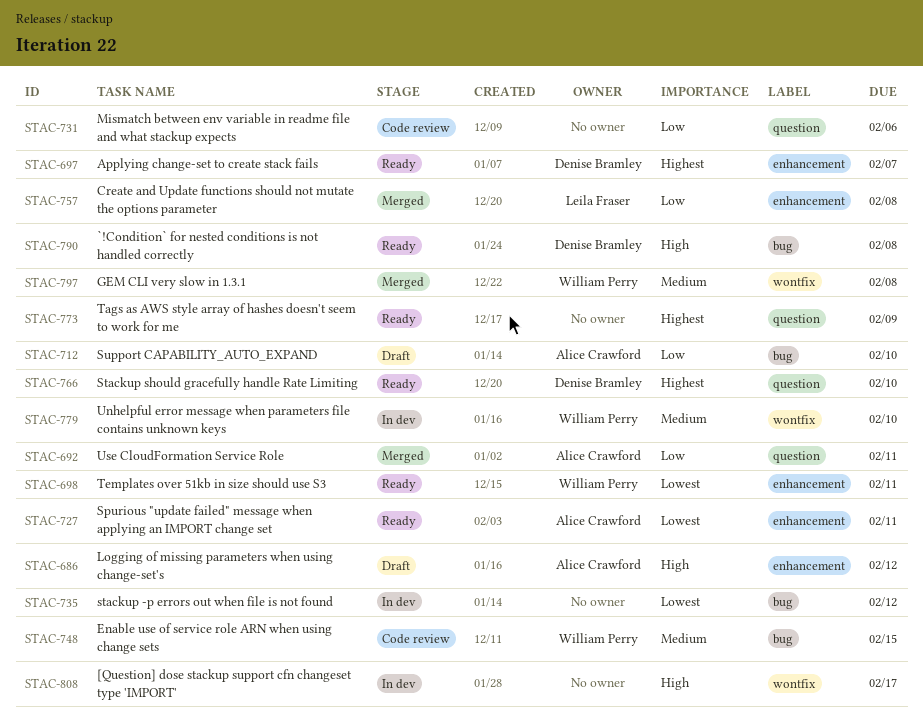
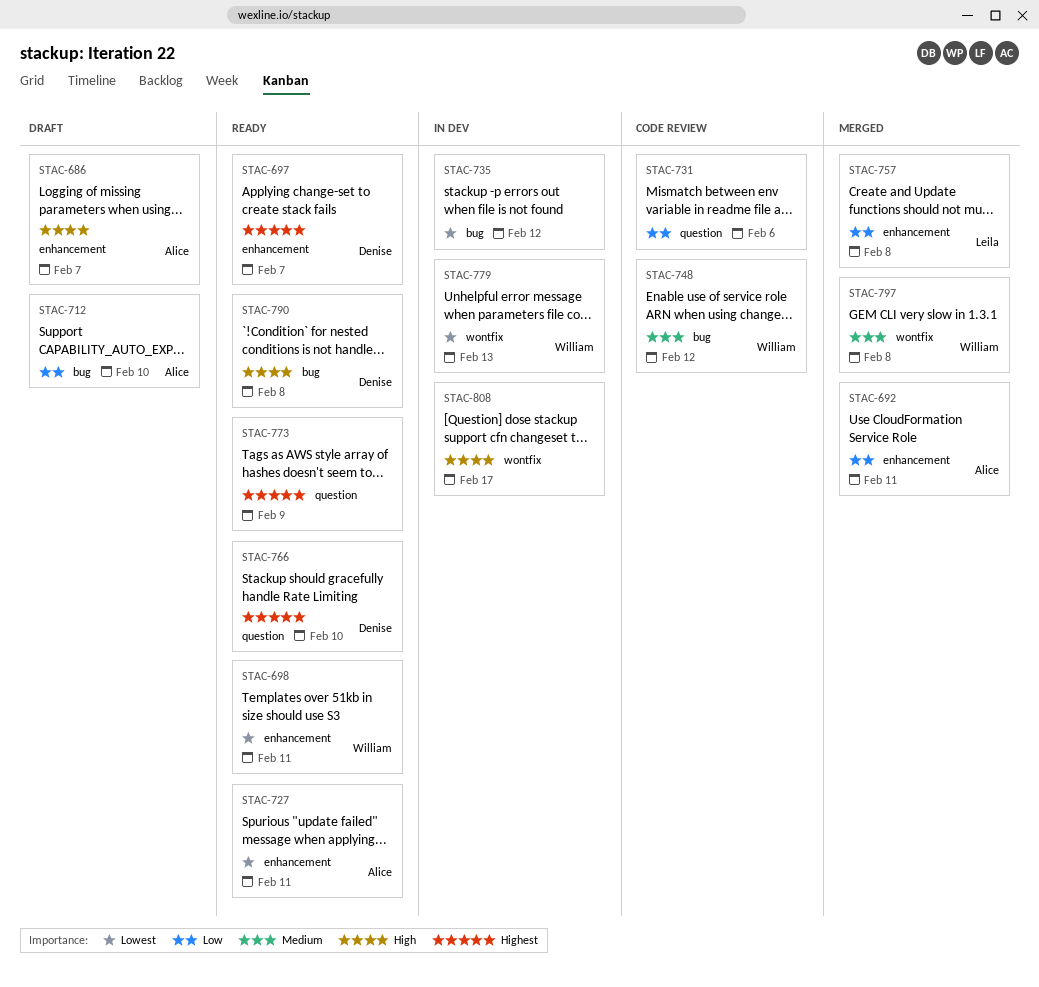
STAC-686, due: Feb 12 -> Feb 7
STAC-692, label: question -> enhancement
STAC-748, due: Feb 15 -> Feb 12
STAC-779, priority: Medium -> Lowest
STAC-779, due: Feb 10 -> Feb 13

